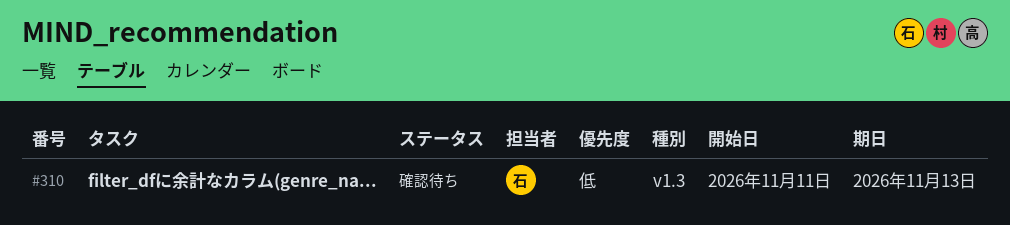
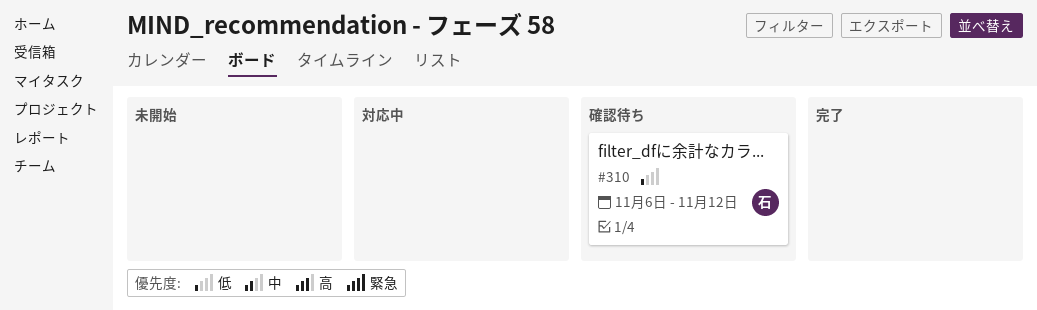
#310, start: Nov 11 -> Nov 6
#310, due: Nov 13 -> Nov 12

